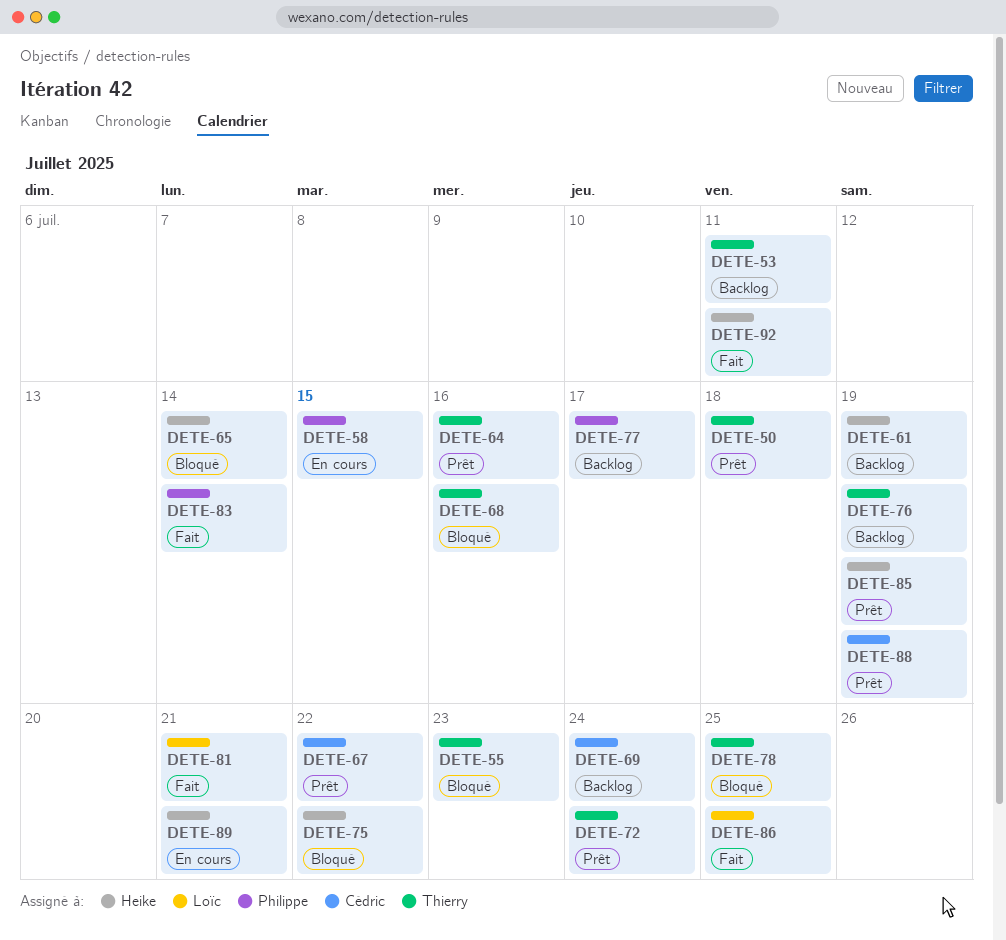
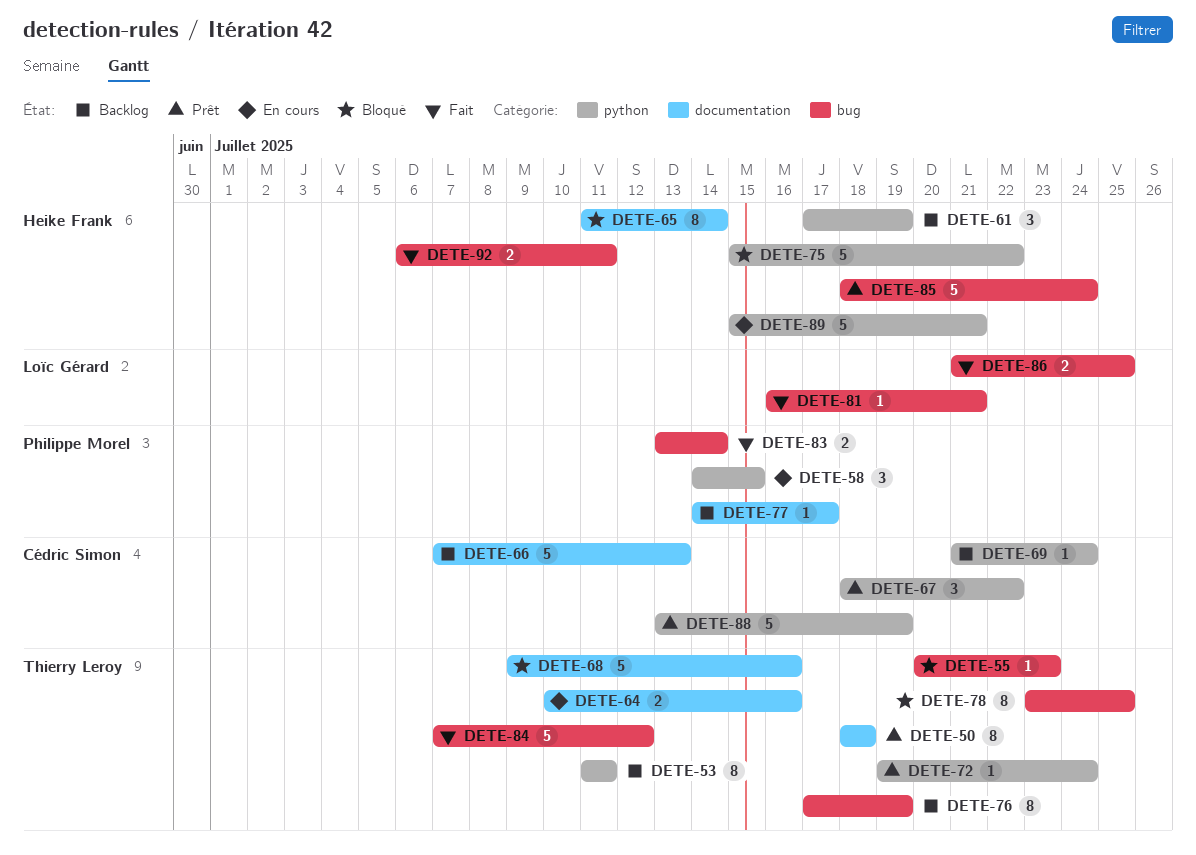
DETE-64, status: Prêt -> En cours
DETE-66: none -> present
DETE-84: none -> present
DETE-85, due: Jul 19 -> Jul 24

